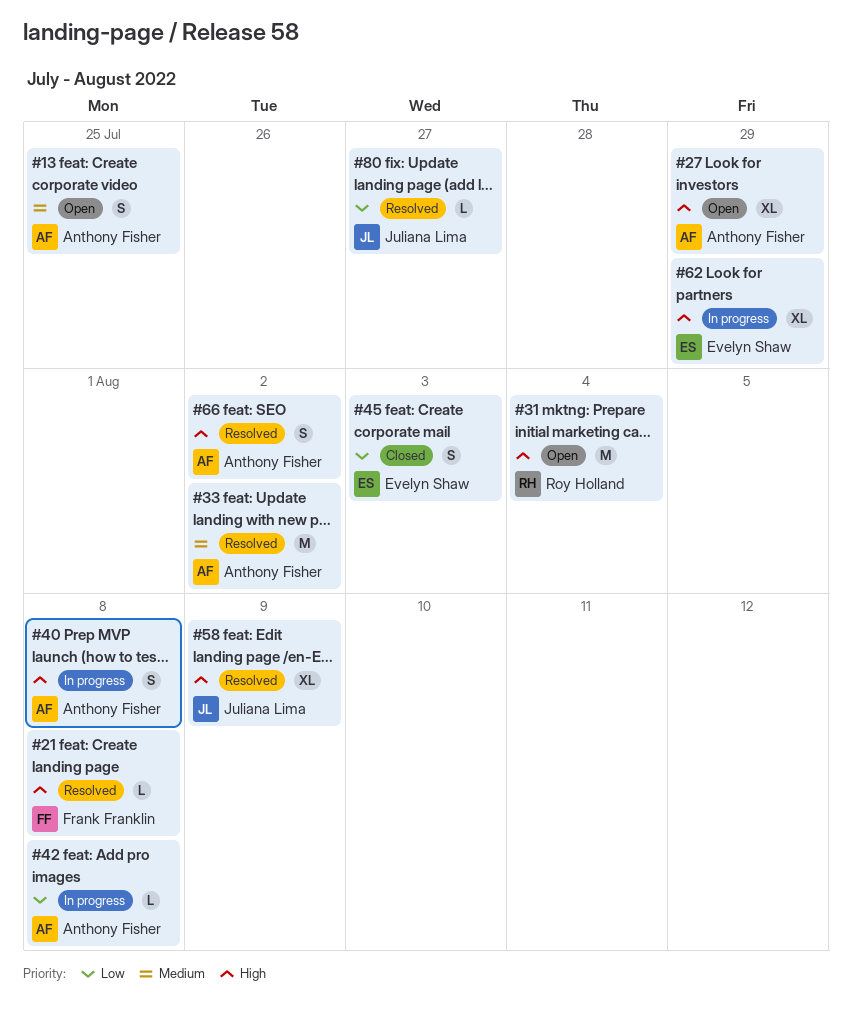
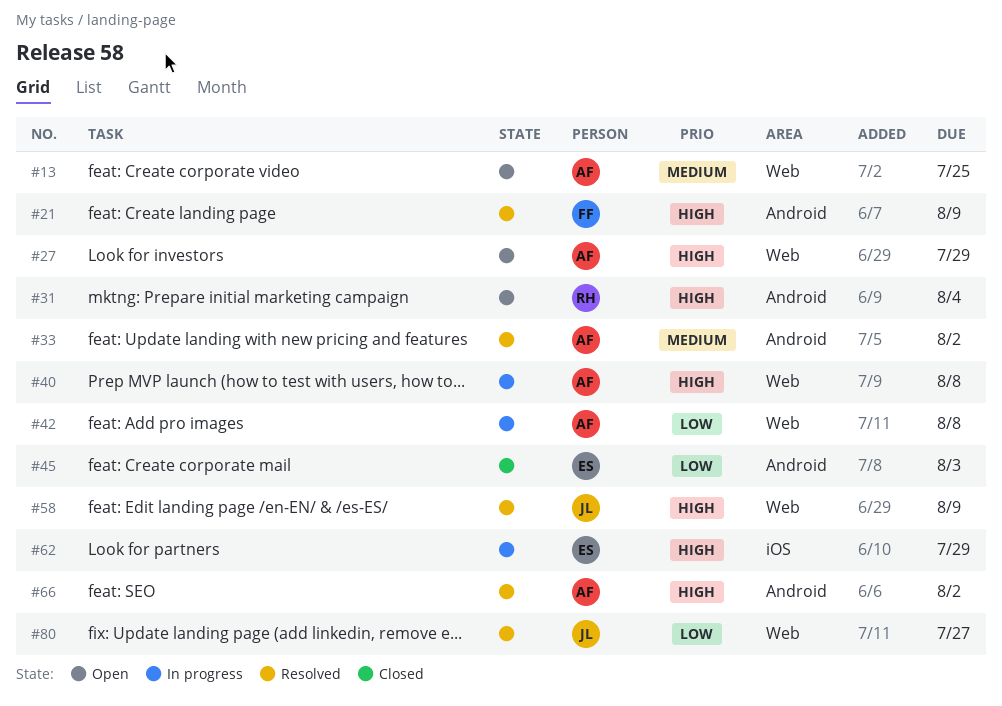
#21, due: Aug 8 -> Aug 9

